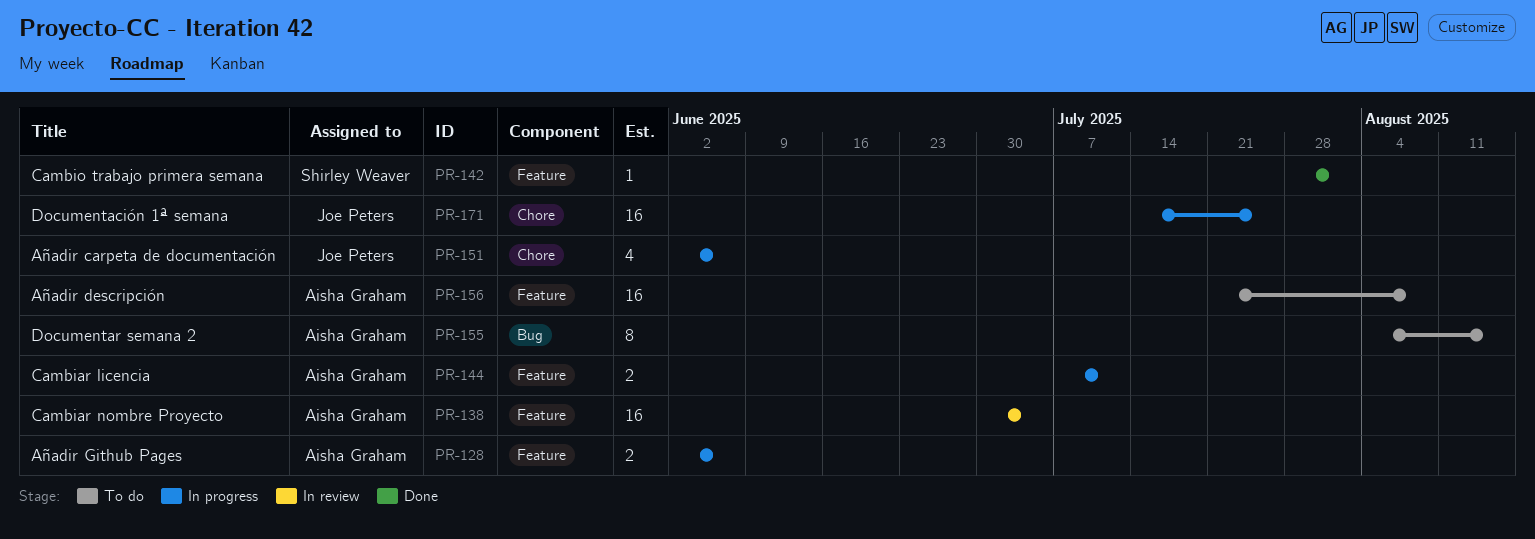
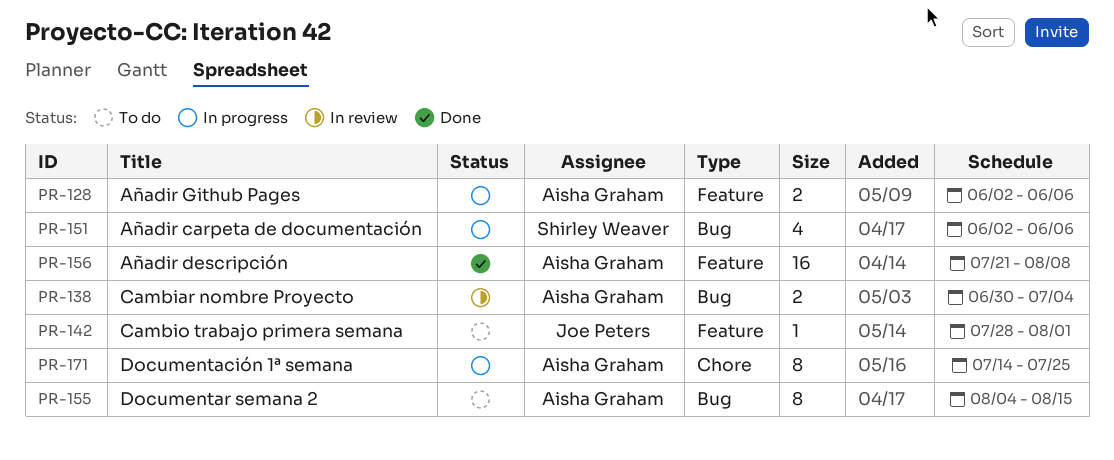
PR-138, label: Feature -> Bug
PR-138, estimate: 16 -> 2
PR-142, status: Done -> To do
PR-142, owner: Shirley Weaver -> Joe Peters
PR-144: present -> none
PR-151, owner: Joe Peters -> Shirley Weaver
PR-151, label: Chore -> Bug
PR-156, status: To do -> Done
PR-171, owner: Joe Peters -> Aisha Graham
PR-171, estimate: 16 -> 8

